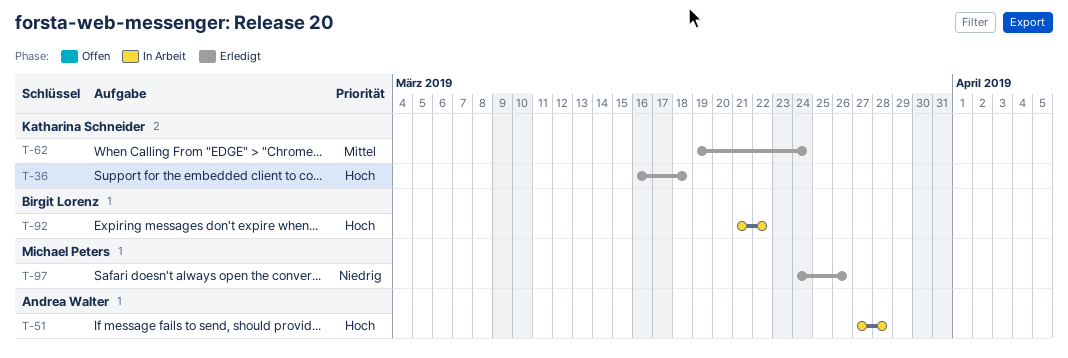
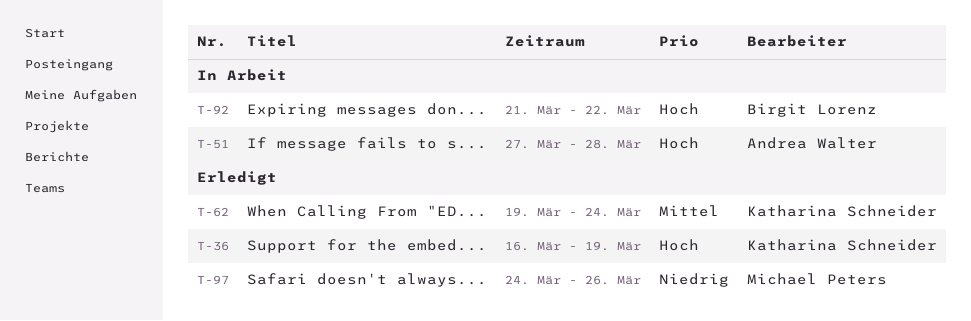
T-36, due: Mar 18 -> Mar 19

